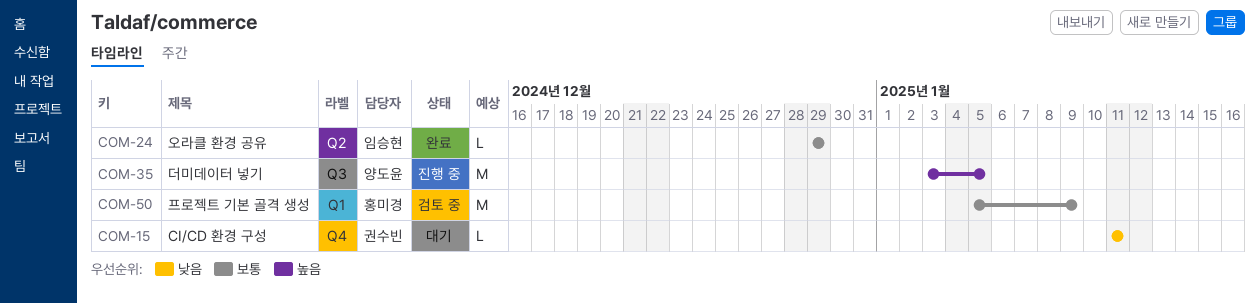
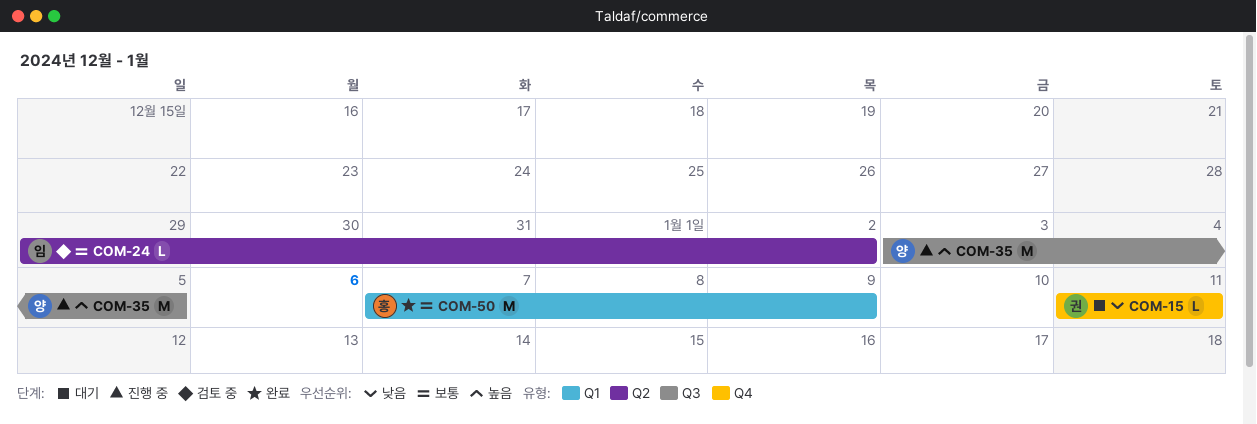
COM-24, status: 완료 -> 검토 중
COM-24, due: Dec 29 -> Jan 2
COM-50, status: 검토 중 -> 완료
COM-50, start: Jan 5 -> Jan 7

